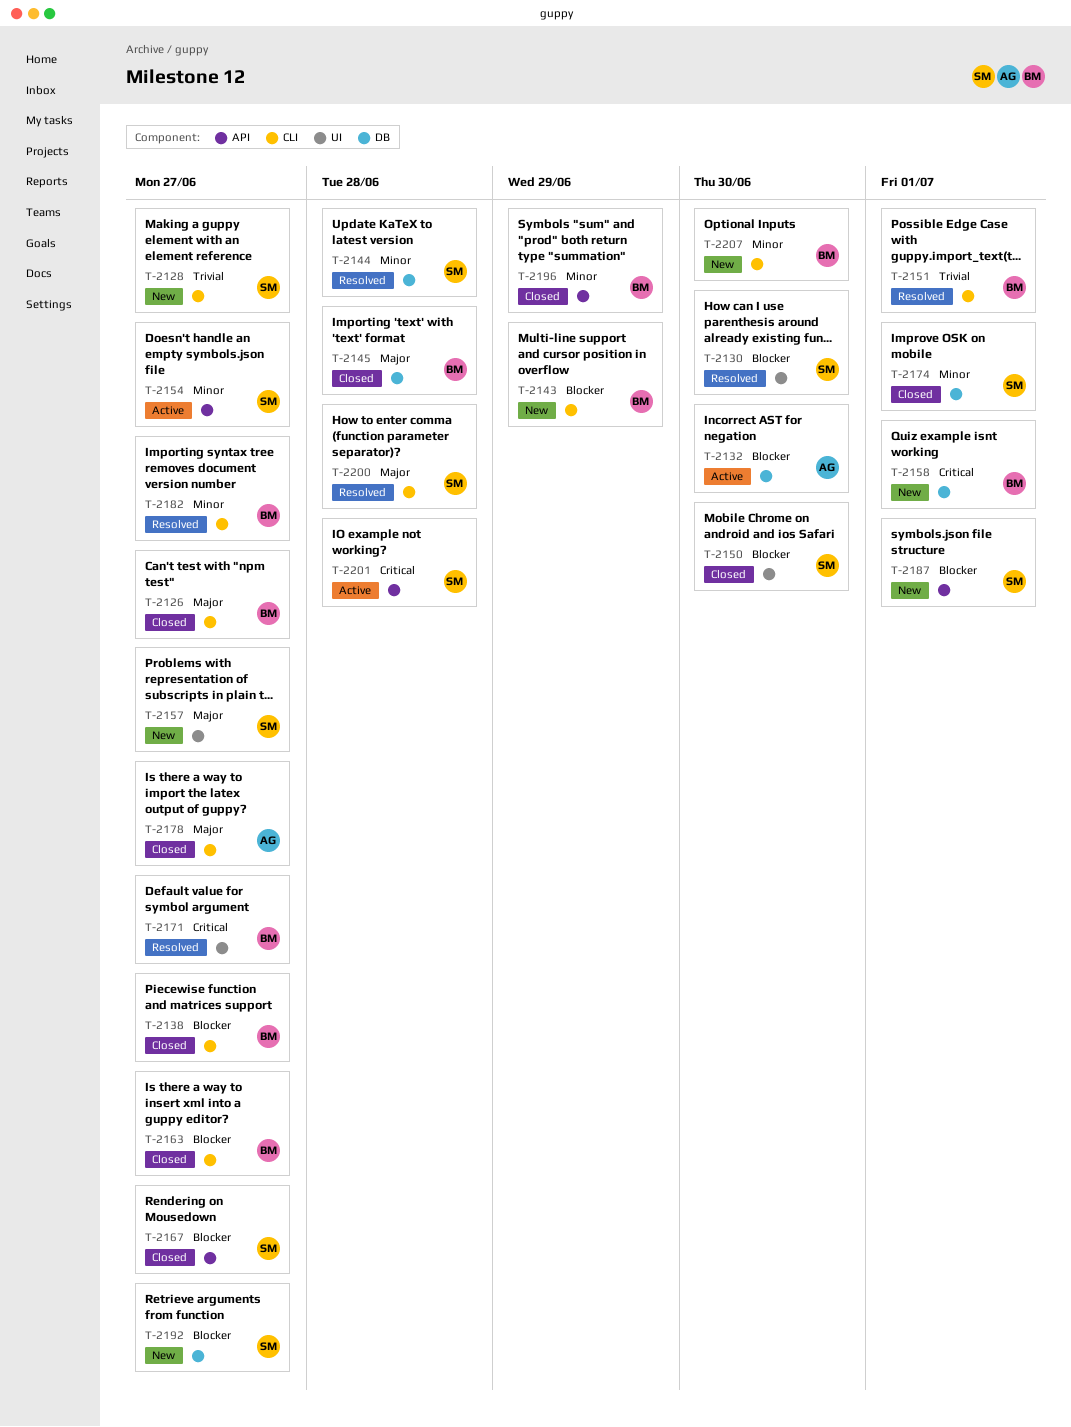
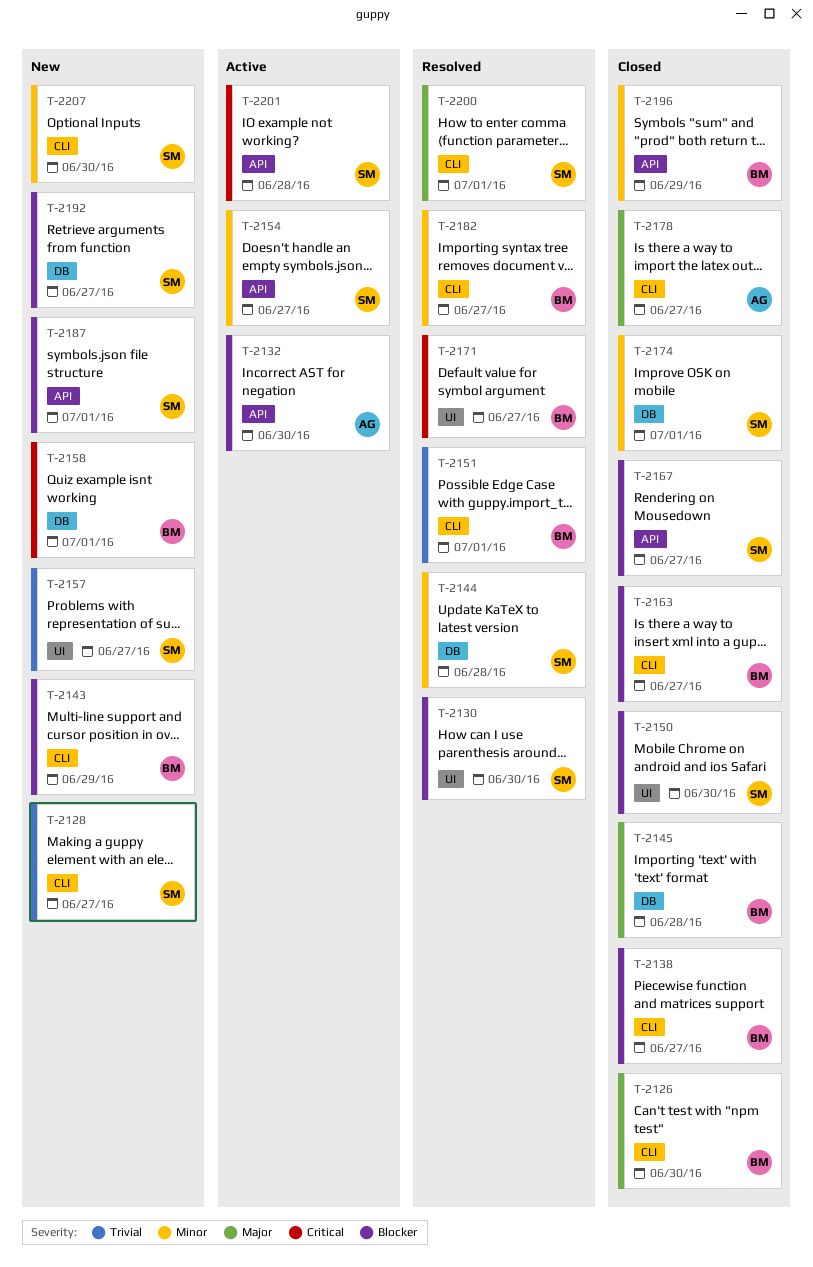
T-2126, due: Jun 27 -> Jun 30
T-2132, label: DB -> API
T-2157, priority: Major -> Trivial
T-2200, due: Jun 28 -> Jul 1
T-2207, owner: BM -> SM

